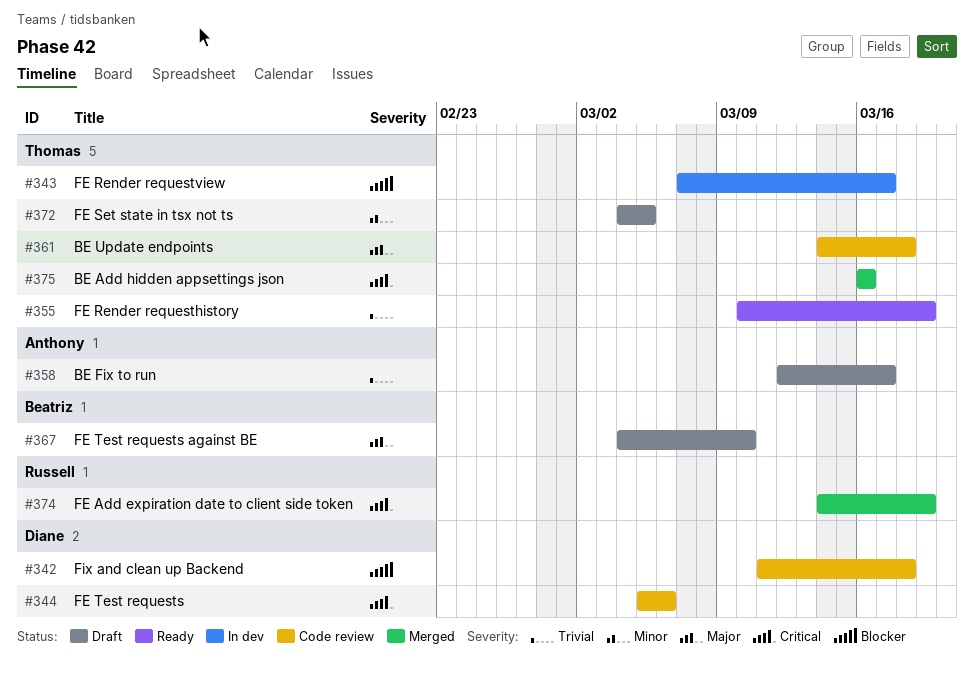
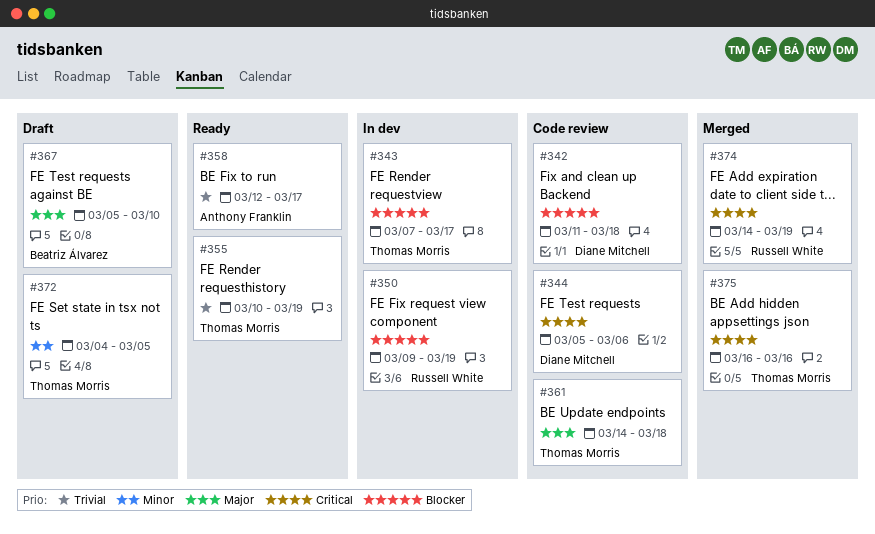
#350: none -> present
#358, status: Draft -> Ready
#367, start: Mar 4 -> Mar 5

